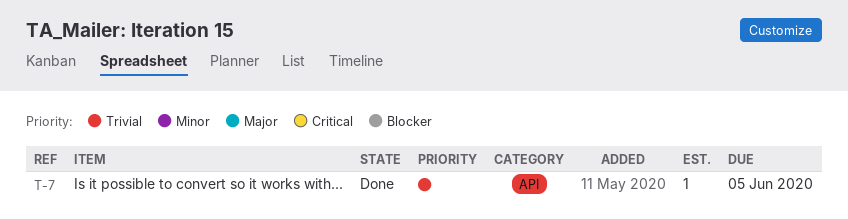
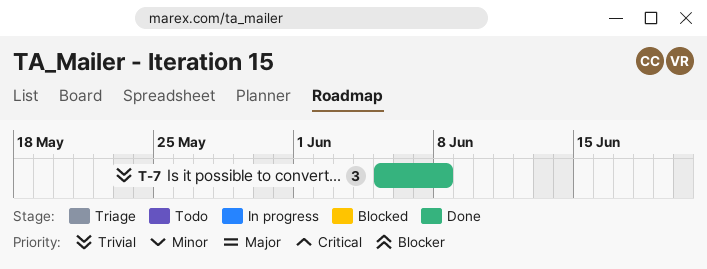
T-7, estimate: 1 -> 3
T-7, due: Jun 5 -> Jun 8

